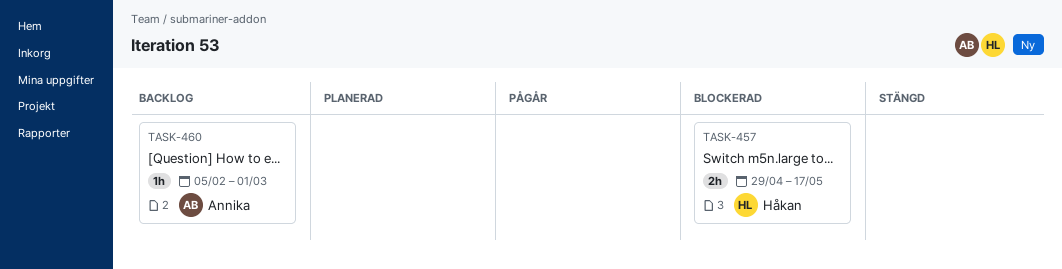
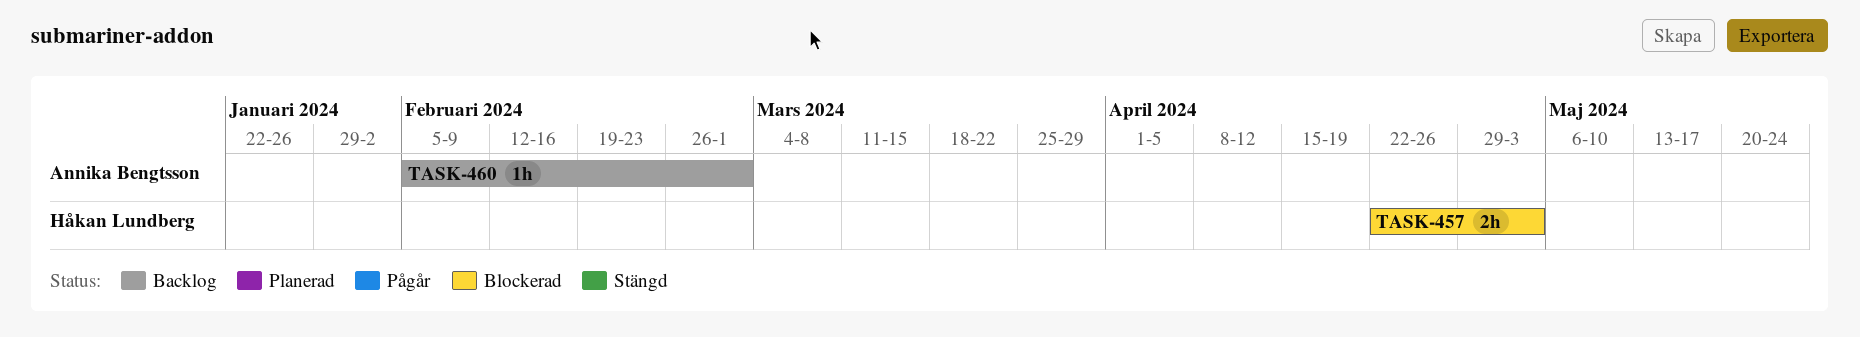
TASK-457, start: Apr 29 -> Apr 22
TASK-457, due: May 17 -> May 3

